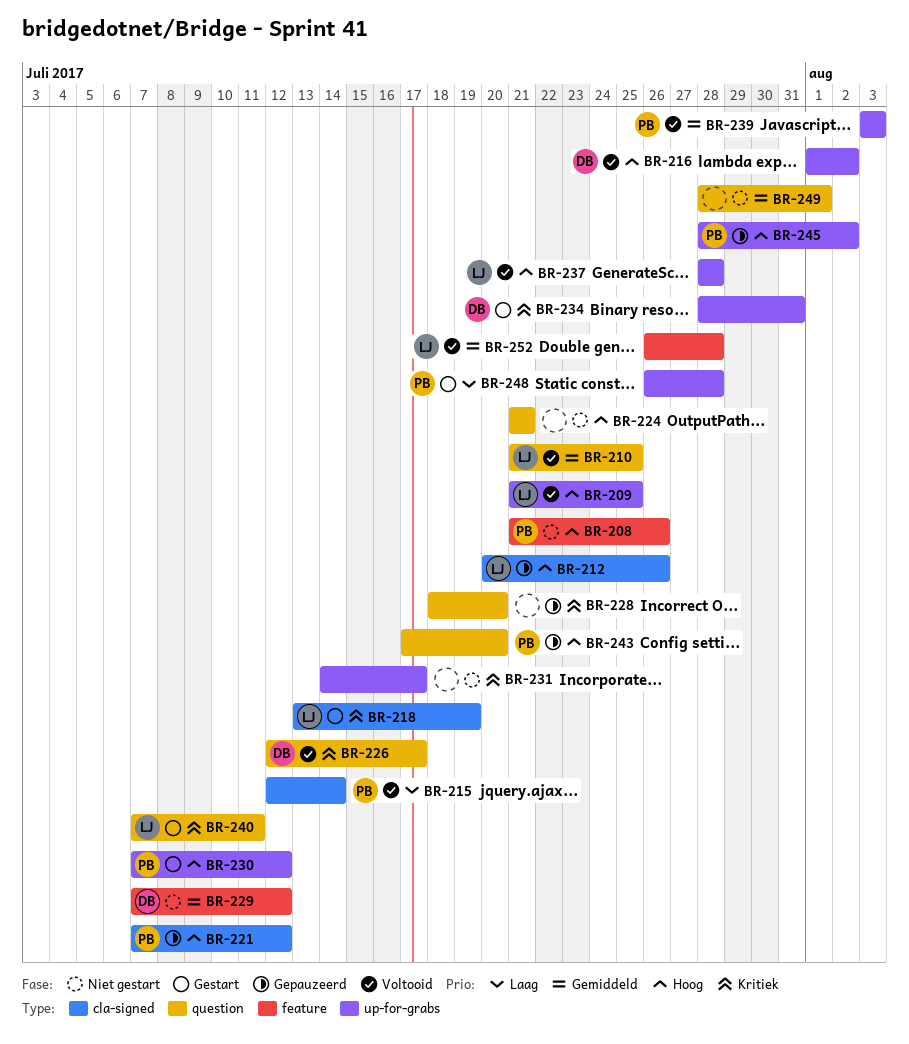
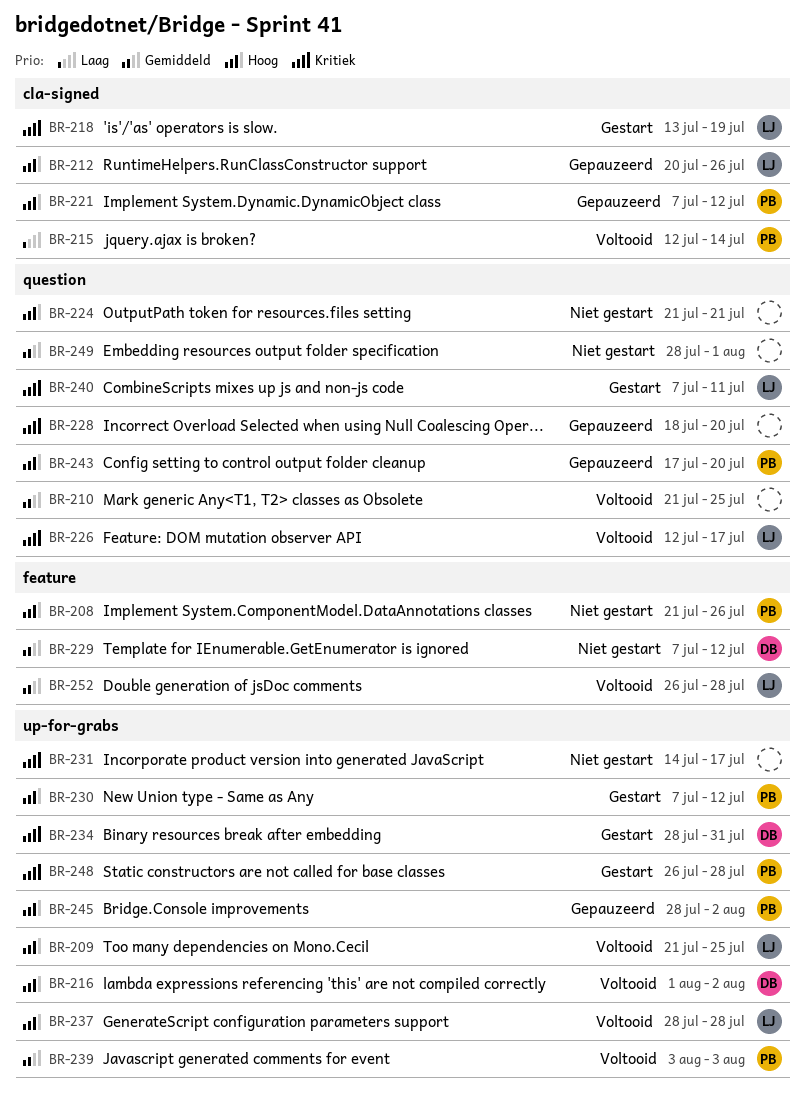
BR-210, owner: LJ -> none
BR-226, owner: DB -> LJ
BR-248, priority: Laag -> Kritiek

